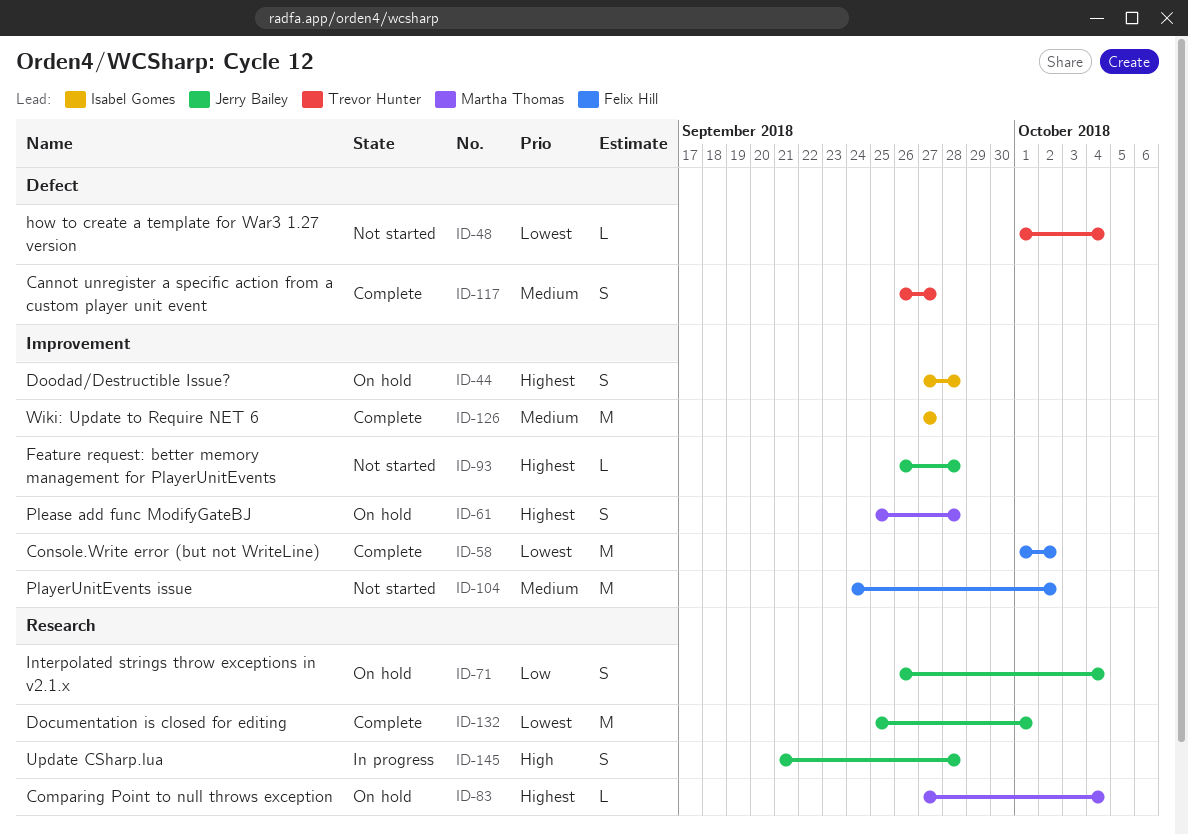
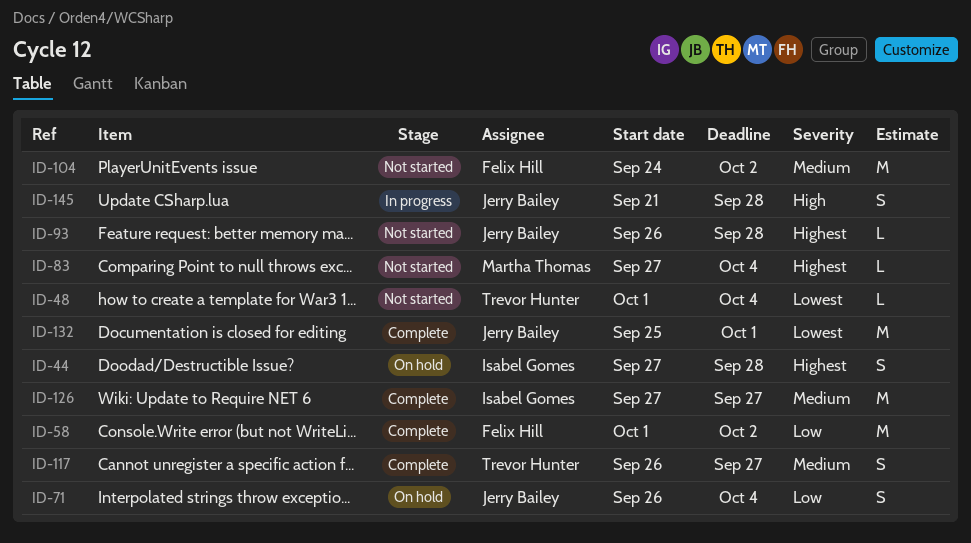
ID-58, priority: Lowest -> Low
ID-61: present -> none
ID-83, status: On hold -> Not started

